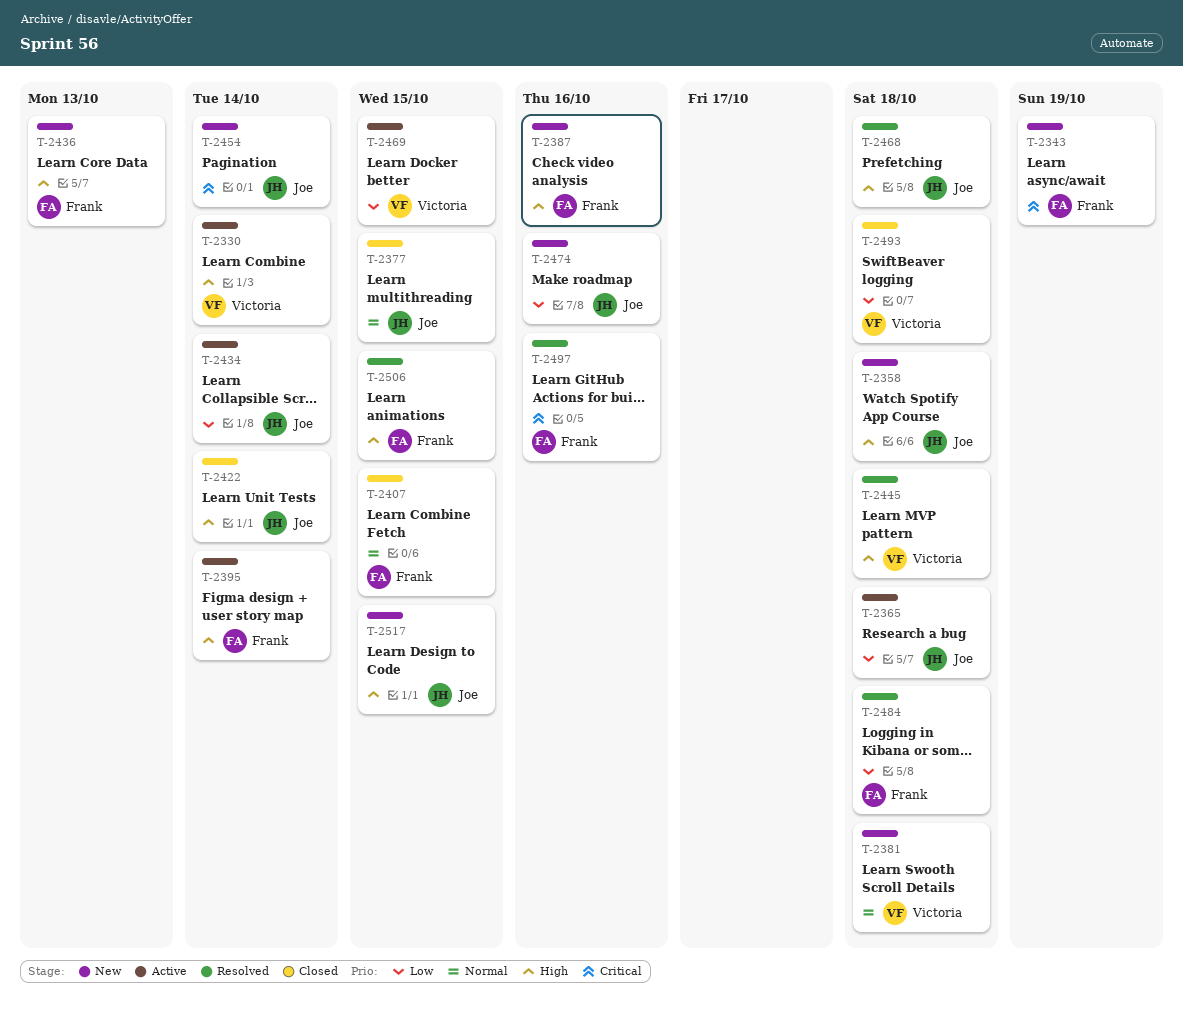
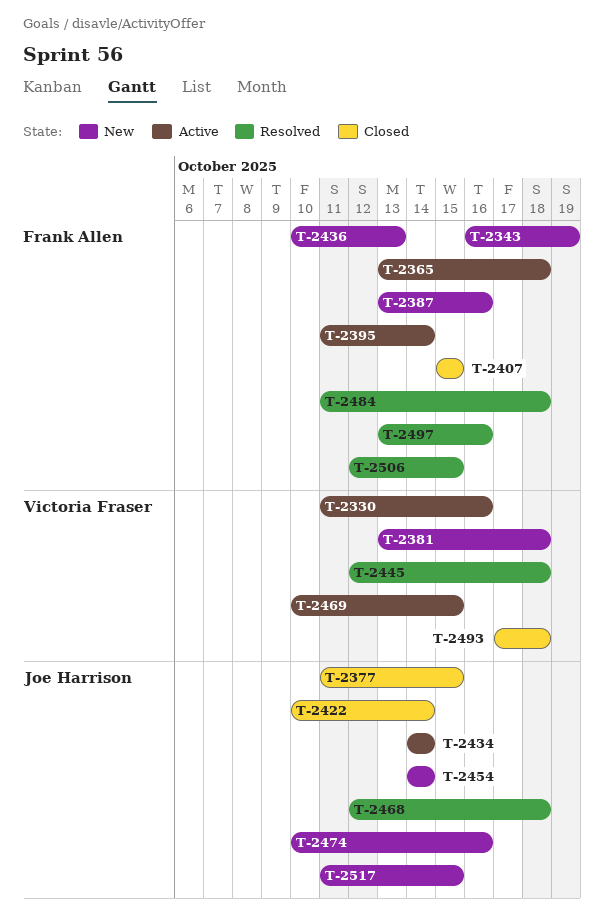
T-2330, due: Oct 14 -> Oct 16
T-2358: present -> none
T-2365, owner: Joe Harrison -> Frank Allen

